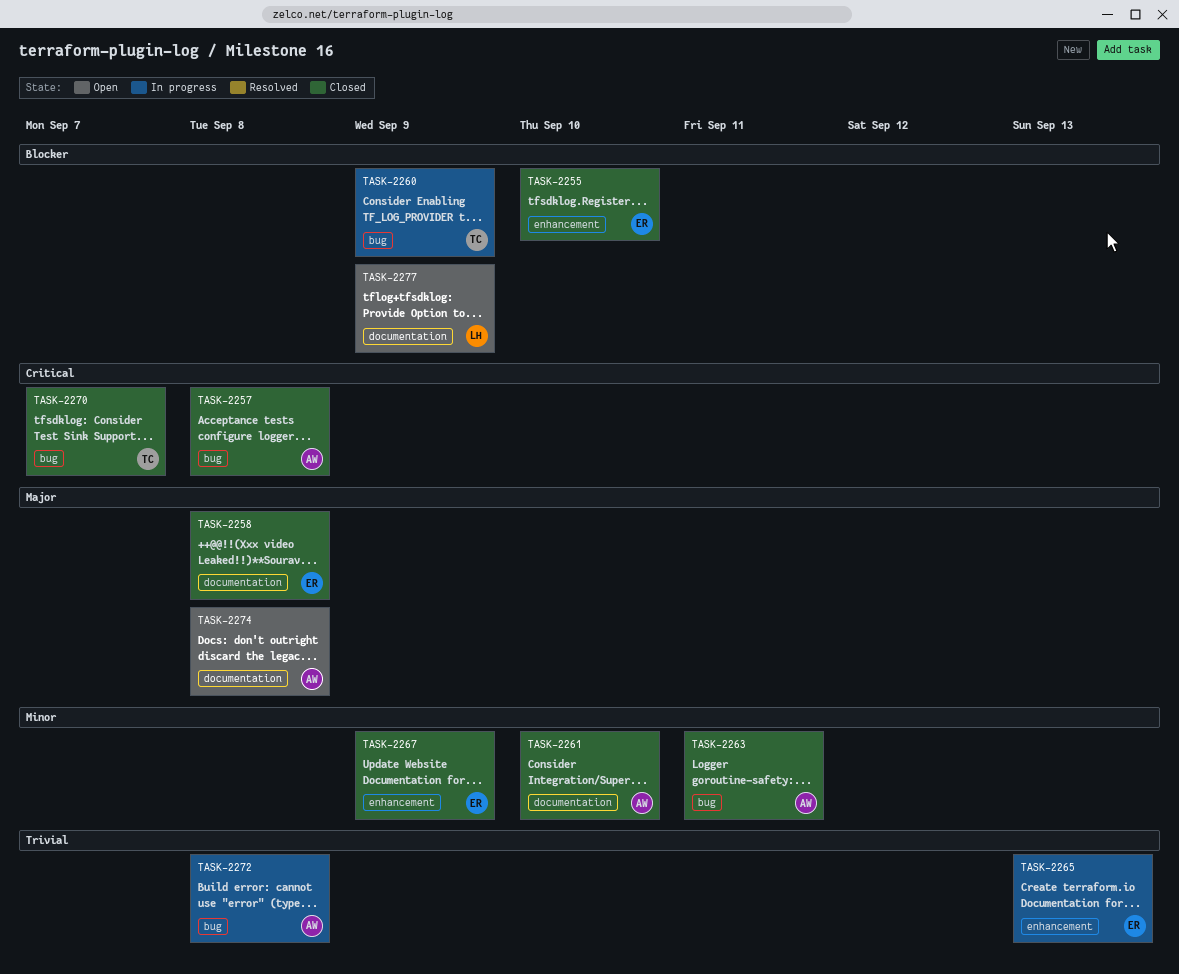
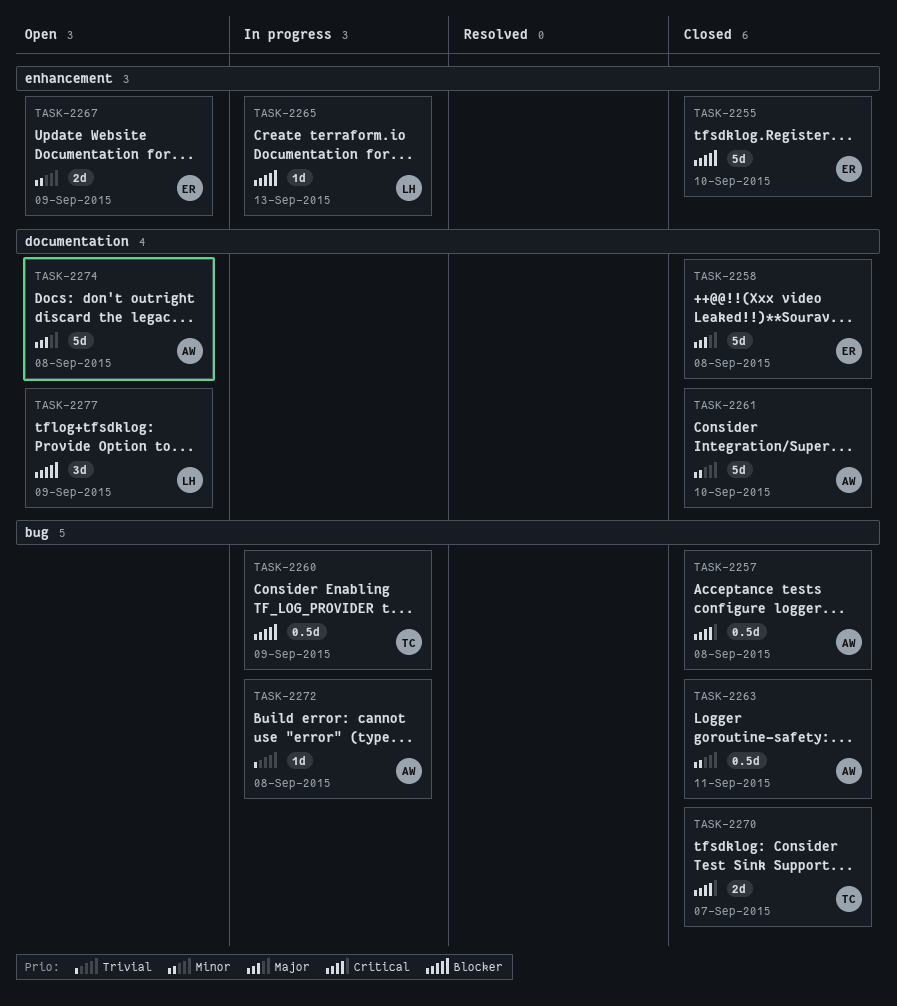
TASK-2265, owner: ER -> LH
TASK-2265, priority: Trivial -> Blocker
TASK-2267, status: Closed -> Open

